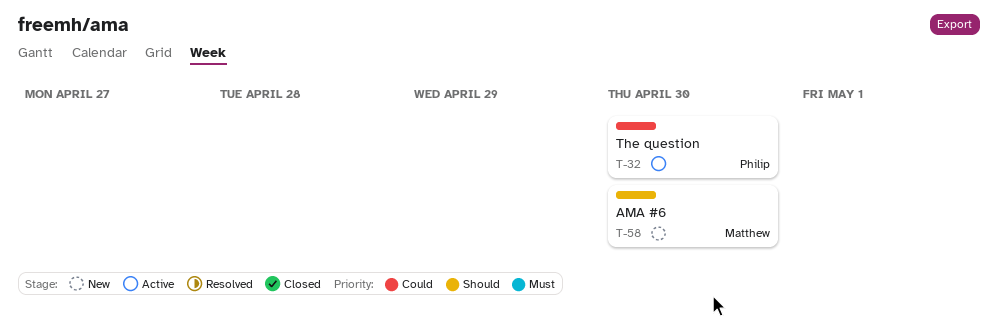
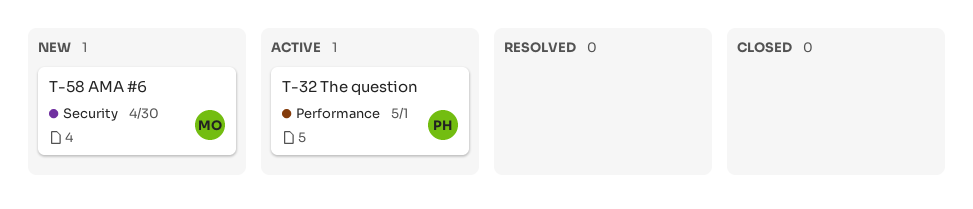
T-32, due: Apr 30 -> May 1

